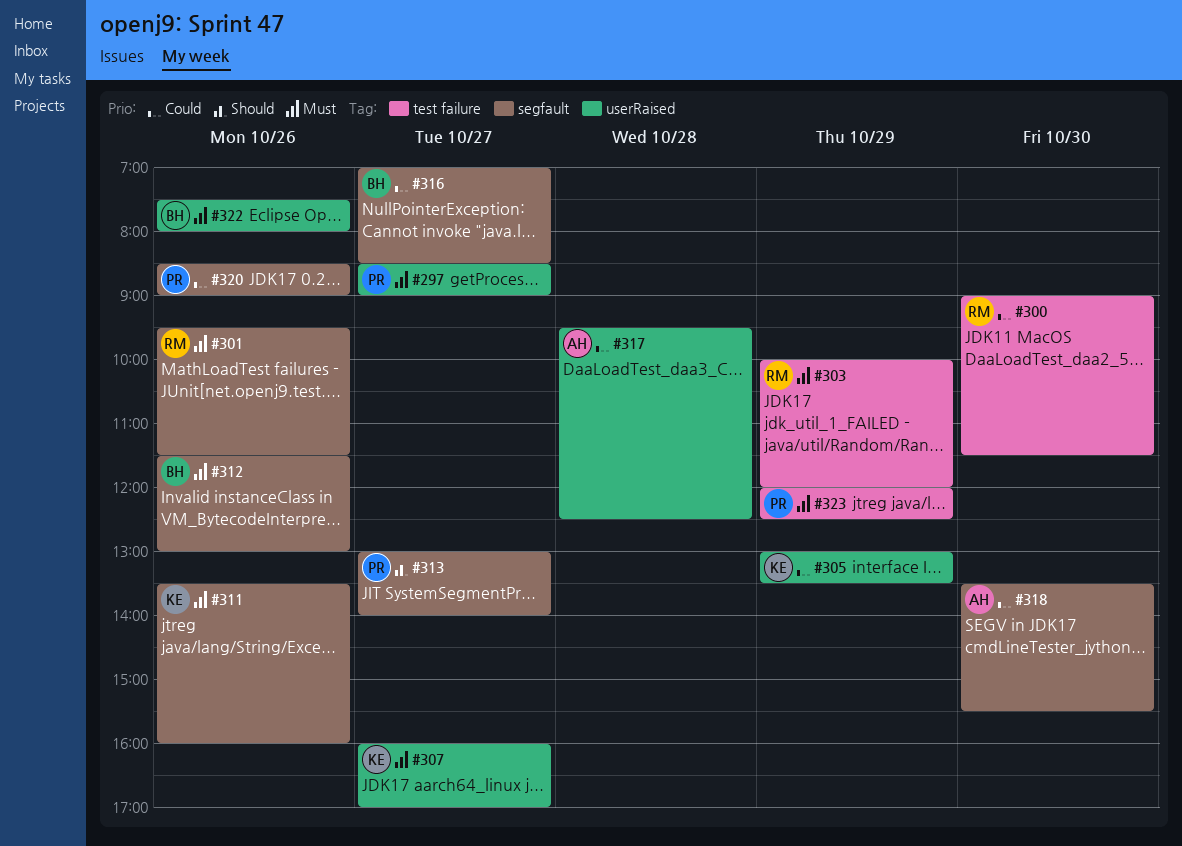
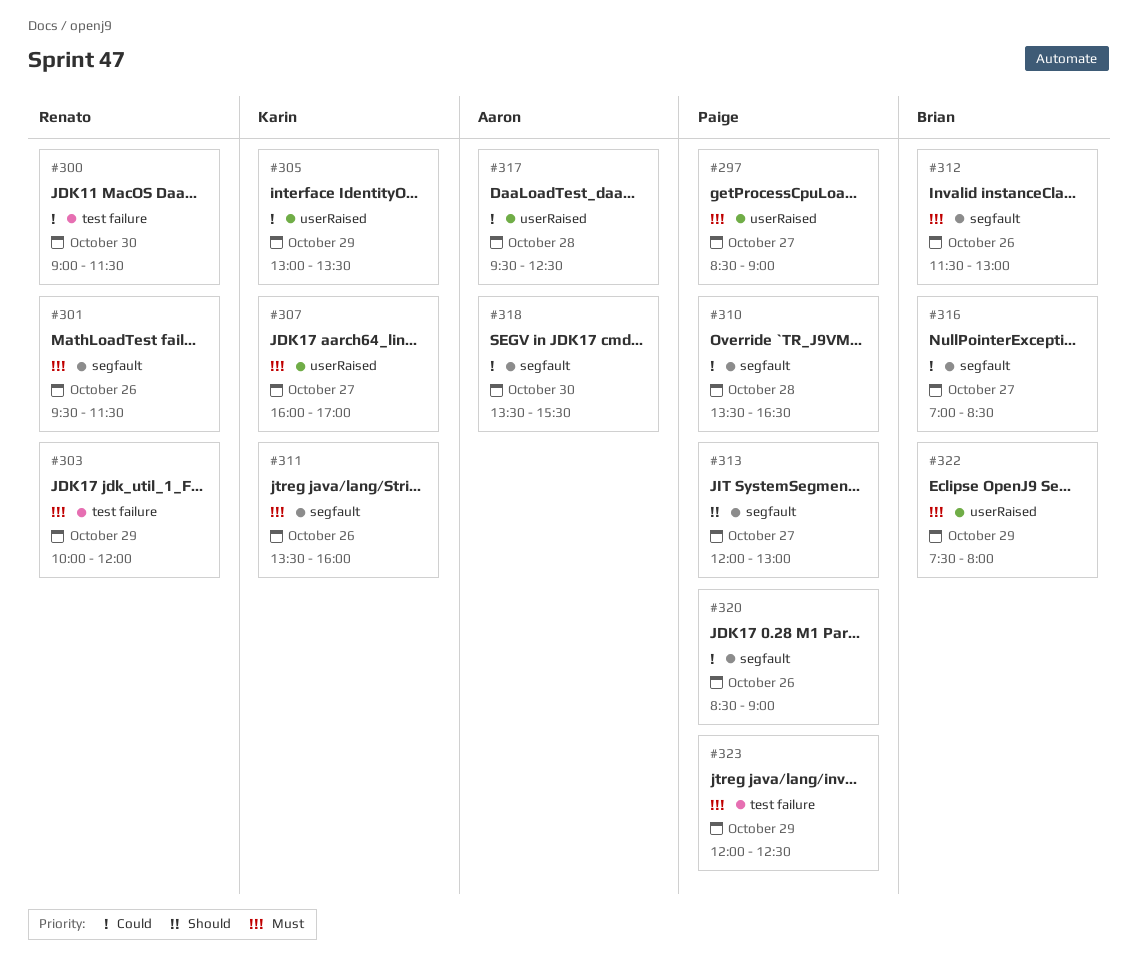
#310: none -> present
#313, begins: 13:00 -> 12:00
#313, ends: 14:00 -> 13:00
#322, day: Oct 26 -> Oct 29

